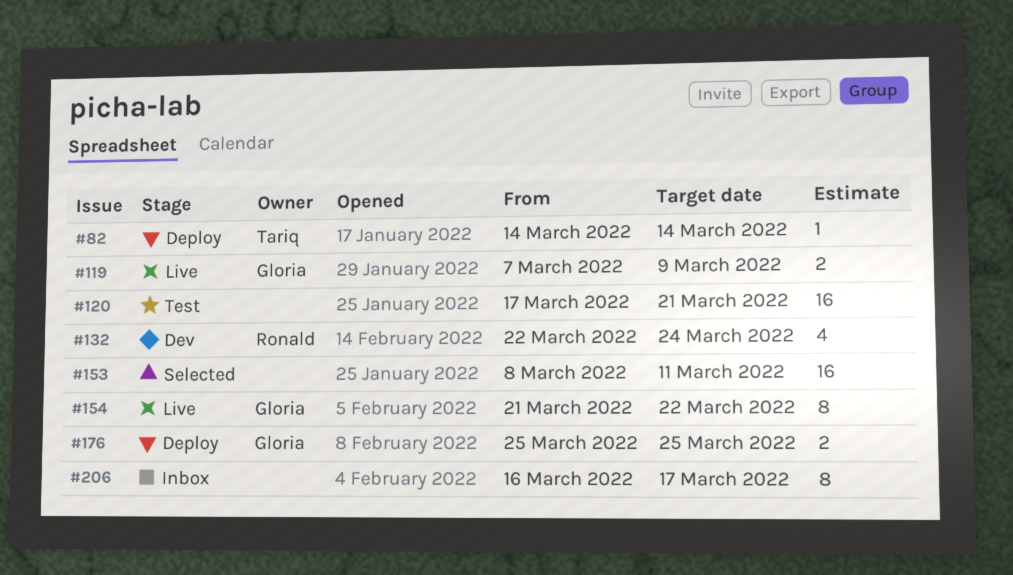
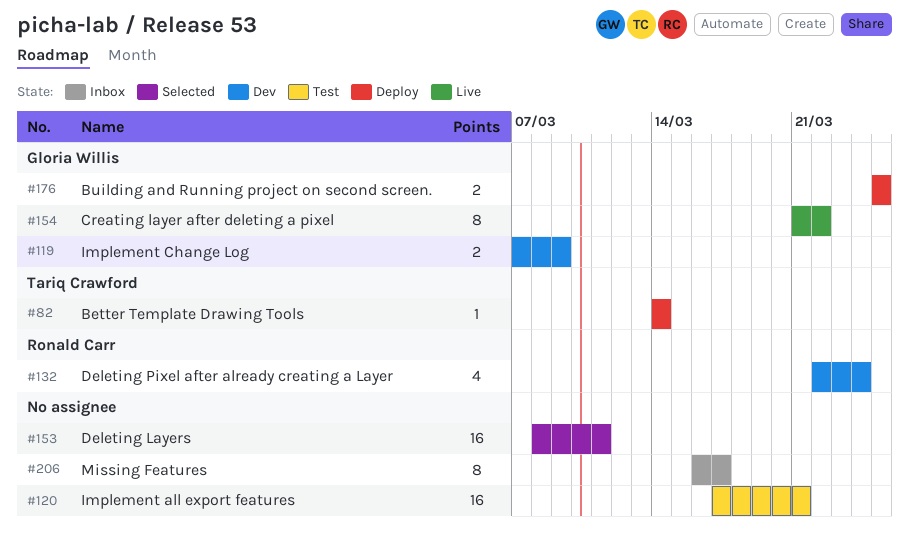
#119, status: Live -> Dev

